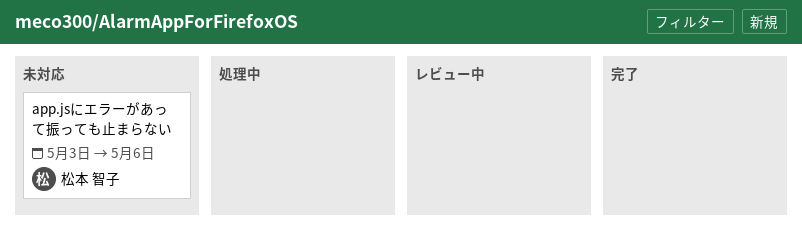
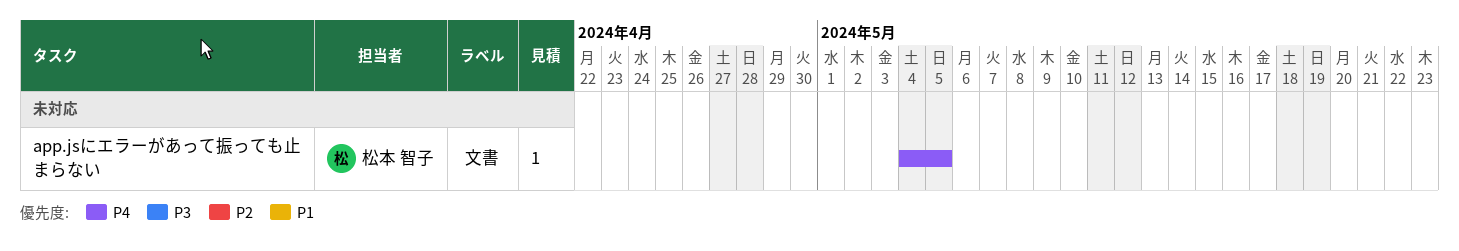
app.jsにエラーがあって振っても止まらない, start: May 3 -> May 4
app.jsにエラーがあって振っても止まらない, due: May 6 -> May 5

